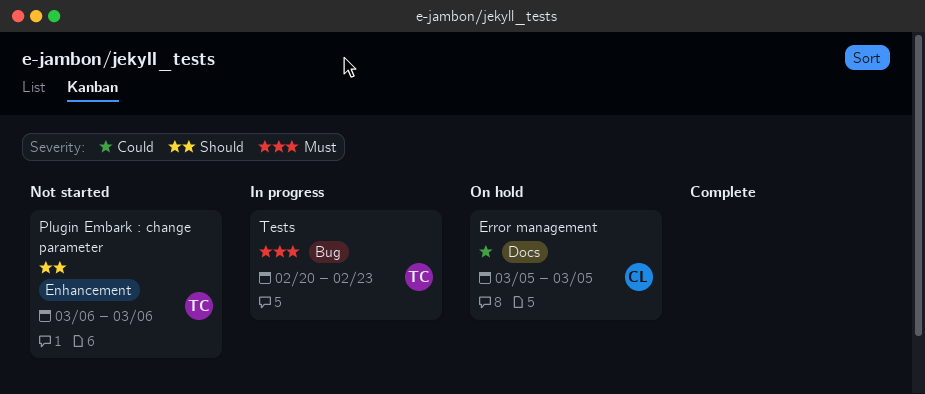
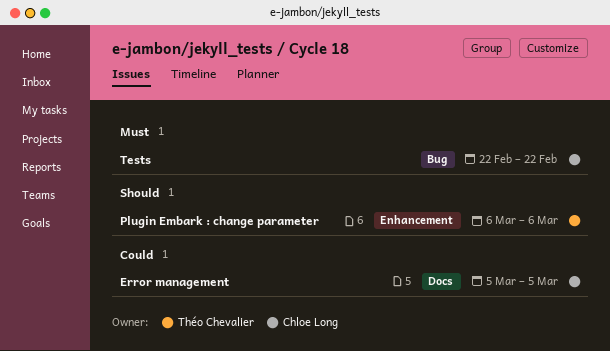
Tests, owner: Théo Chevalier -> Chloe Long
Tests, start: Feb 20 -> Feb 22
Tests, due: Feb 23 -> Feb 22

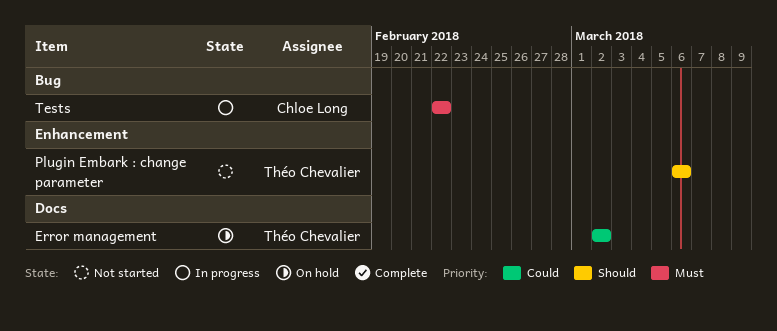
Error management, owner: Chloe Long -> Théo Chevalier
Error management, start: Mar 5 -> Mar 2
Error management, due: Mar 5 -> Mar 2

